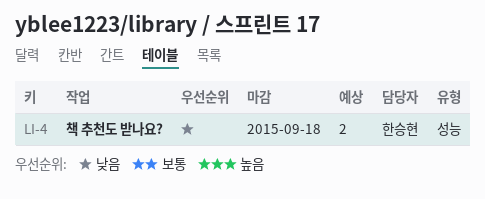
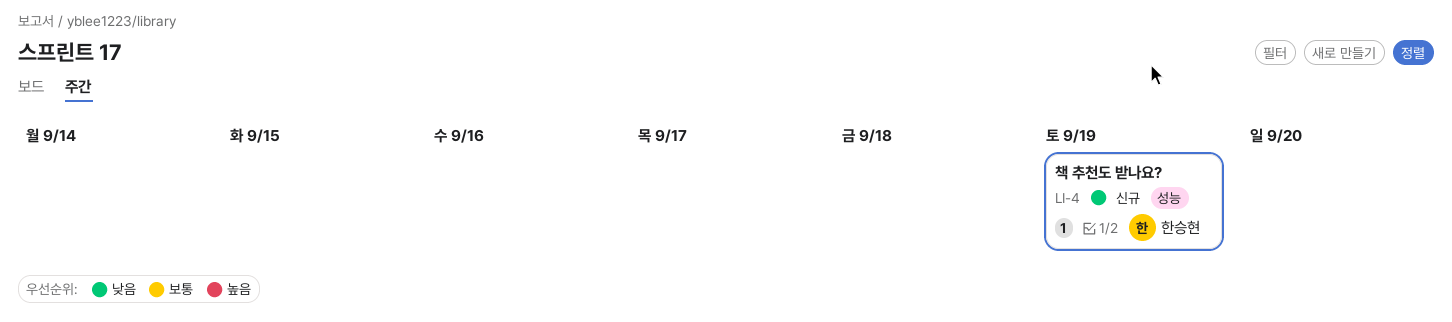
LI-4, estimate: 2 -> 1
LI-4, due: Sep 18 -> Sep 19

